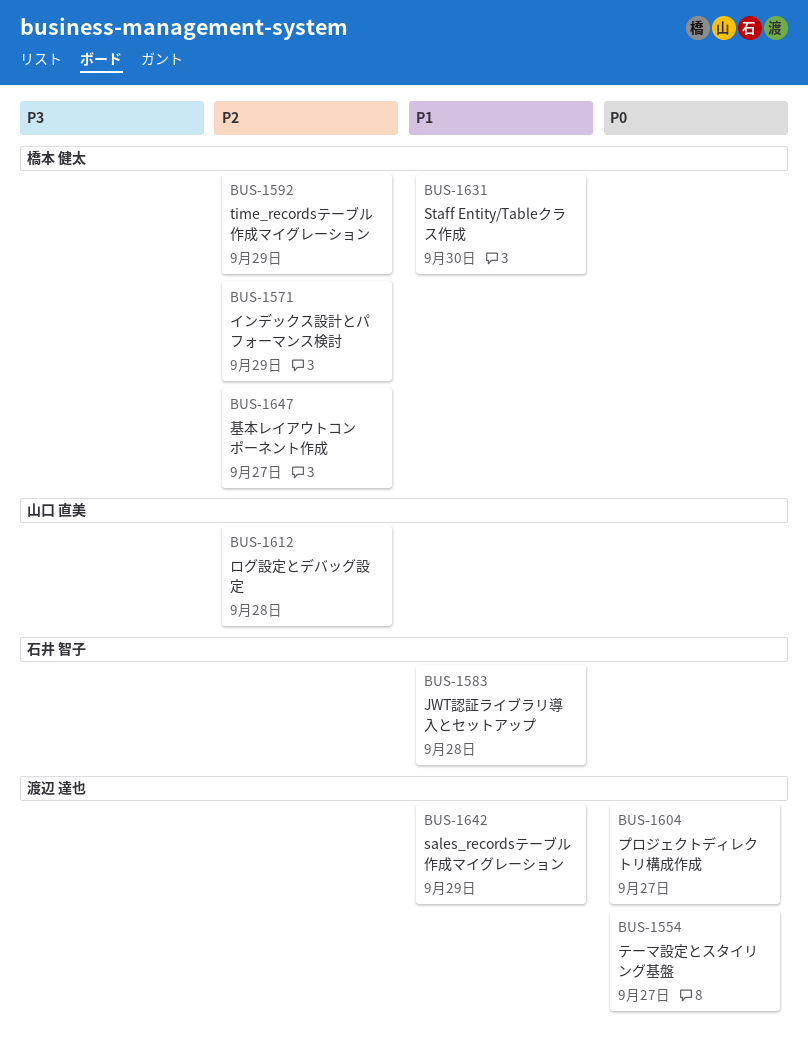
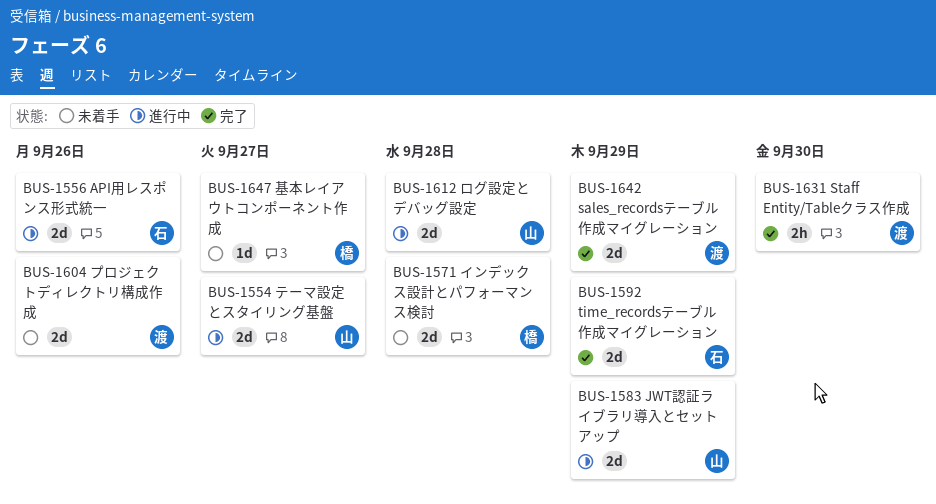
BUS-1554, owner: 渡辺 達也 -> 山口 直美
BUS-1556: none -> present
BUS-1571, due: Sep 29 -> Sep 28
BUS-1583, owner: 石井 智子 -> 山口 直美
BUS-1583, due: Sep 28 -> Sep 29
BUS-1592, owner: 橋本 健太 -> 石井 智子
BUS-1604, due: Sep 27 -> Sep 26
BUS-1631, owner: 橋本 健太 -> 渡辺 達也

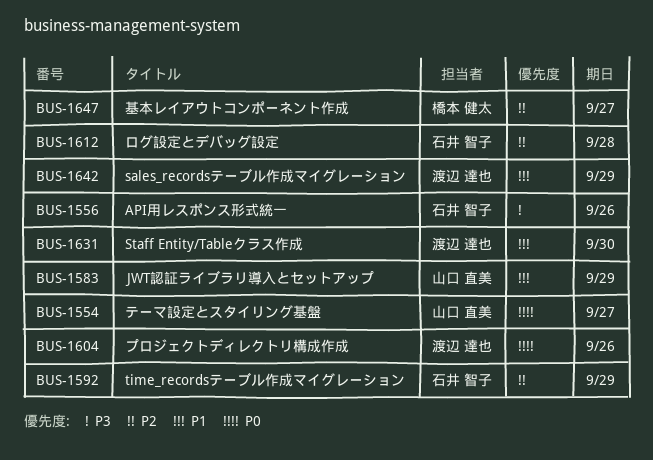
BUS-1571: present -> none
BUS-1612, owner: 山口 直美 -> 石井 智子

